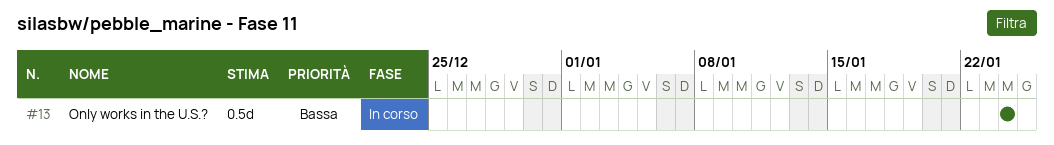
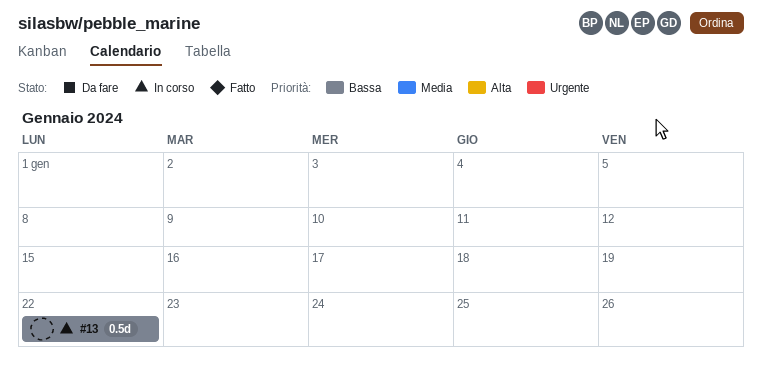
#13, start: Jan 24 -> Jan 22
#13, due: Jan 24 -> Jan 22

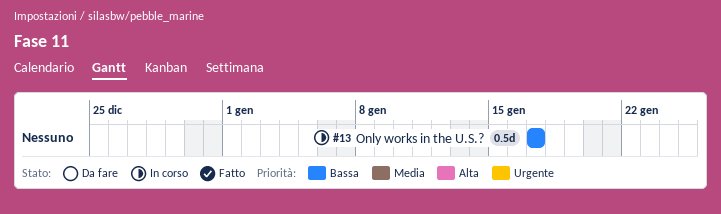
#13, start: Jan 22 -> Jan 17
#13, due: Jan 22 -> Jan 17

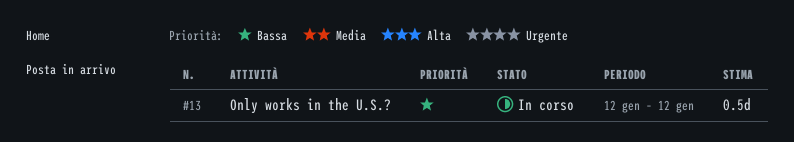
#13, start: Jan 17 -> Jan 12
#13, due: Jan 17 -> Jan 12

